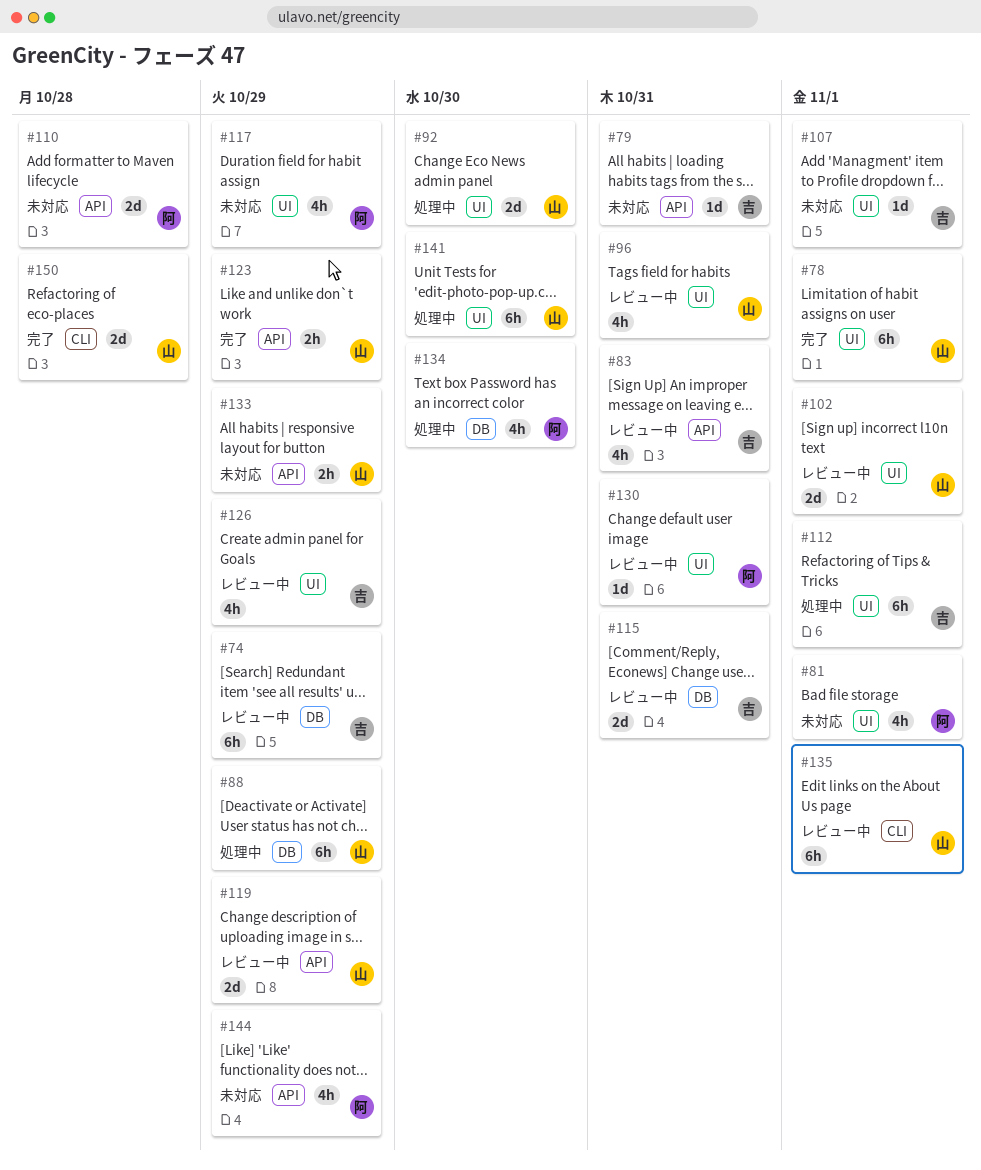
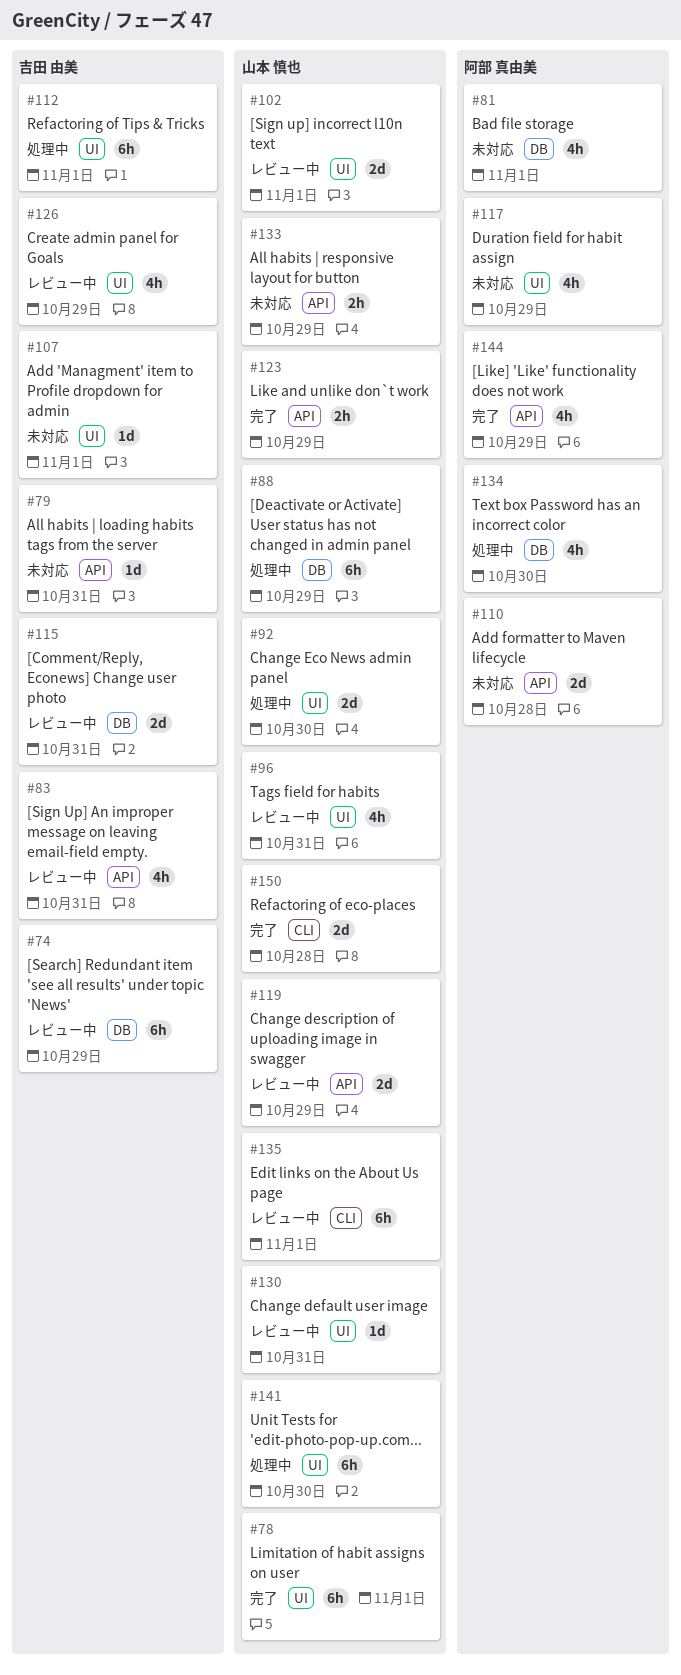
#81, label: UI -> DB
#130, owner: 阿部 真由美 -> 山本 慎也
#144, status: 未対応 -> 完了

